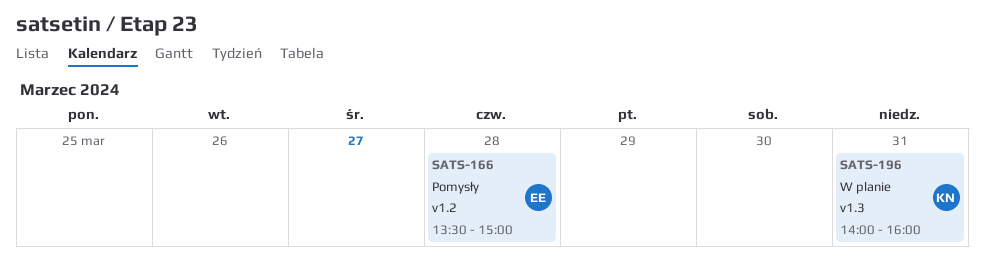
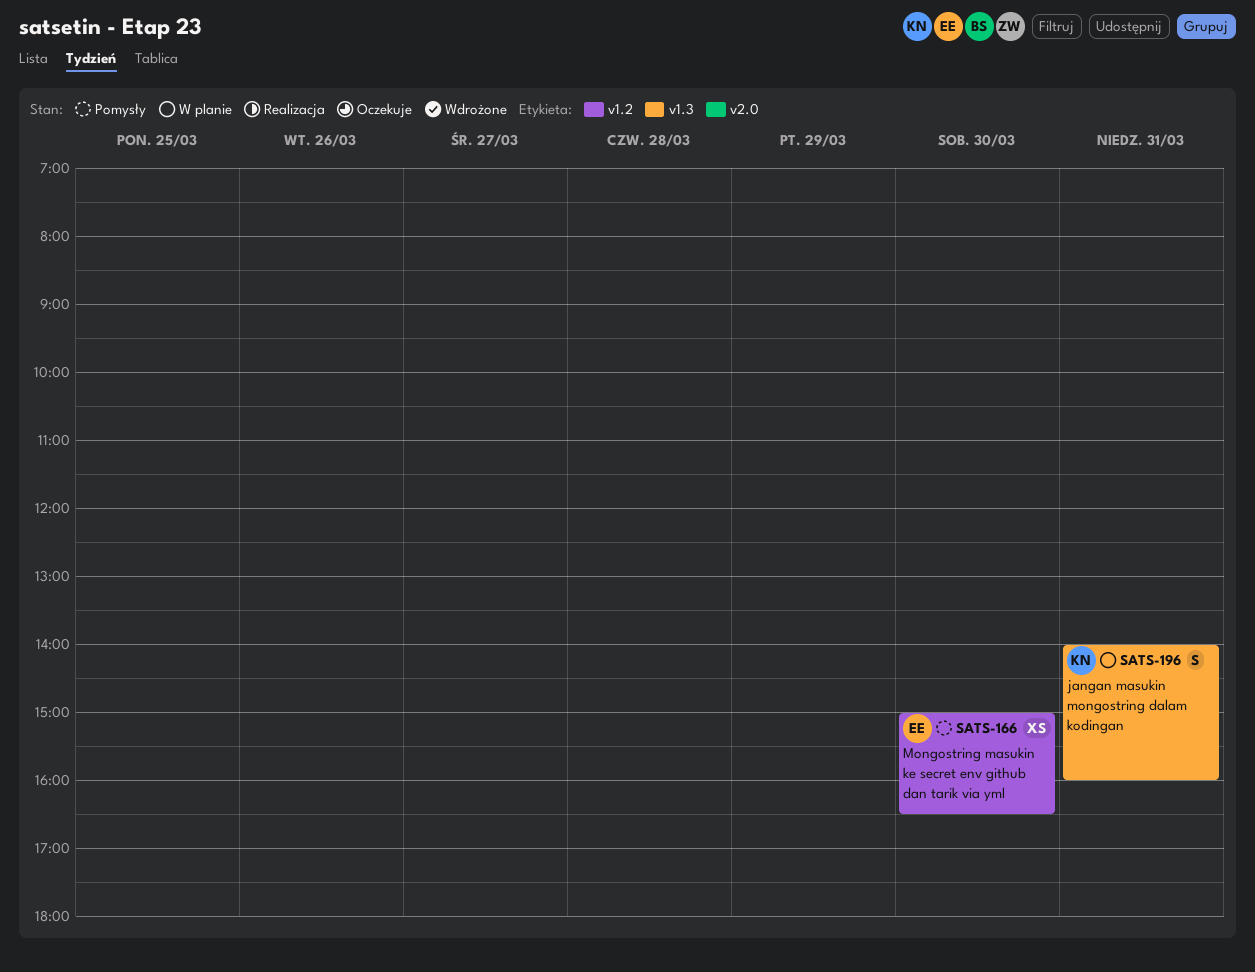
SATS-166, day: Mar 28 -> Mar 30
SATS-166, begins: 13:30 -> 15:00
SATS-166, ends: 15:00 -> 16:30

